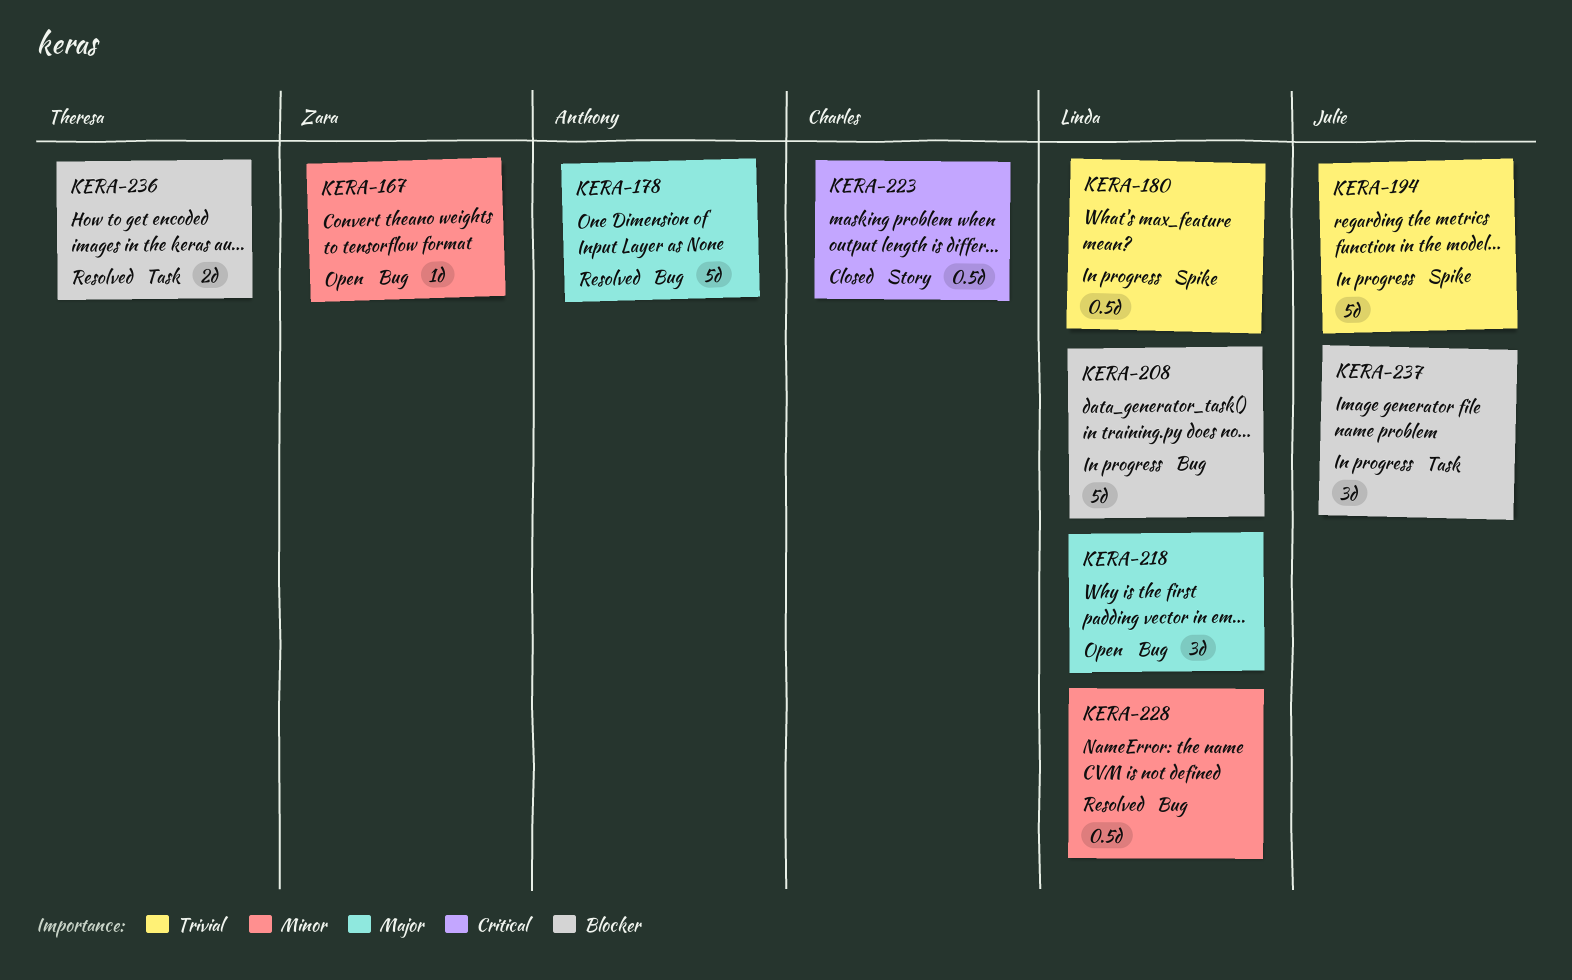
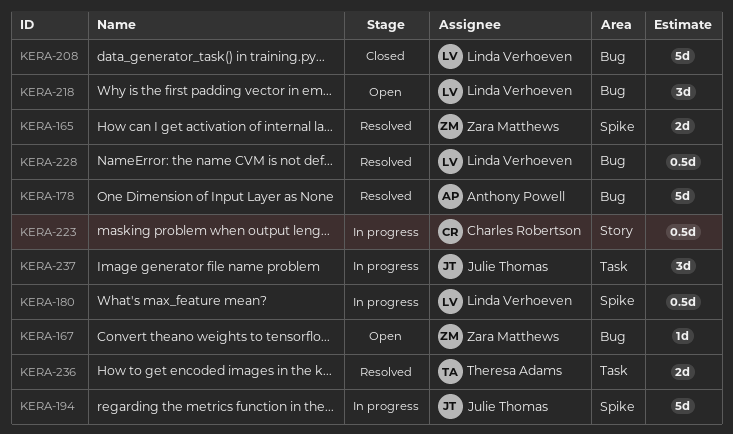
KERA-165: none -> present
KERA-208, status: In progress -> Closed
KERA-223, status: Closed -> In progress

